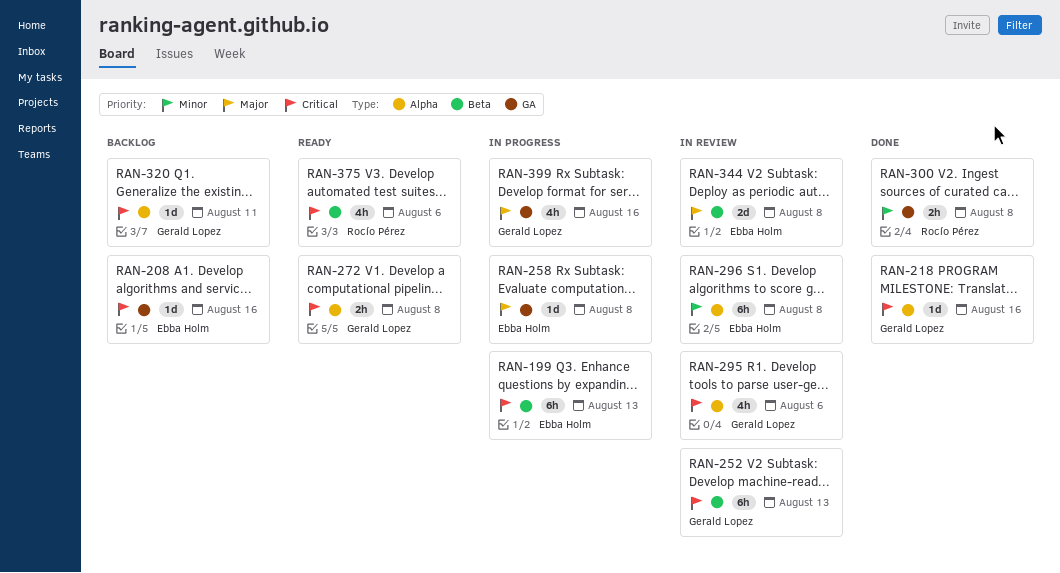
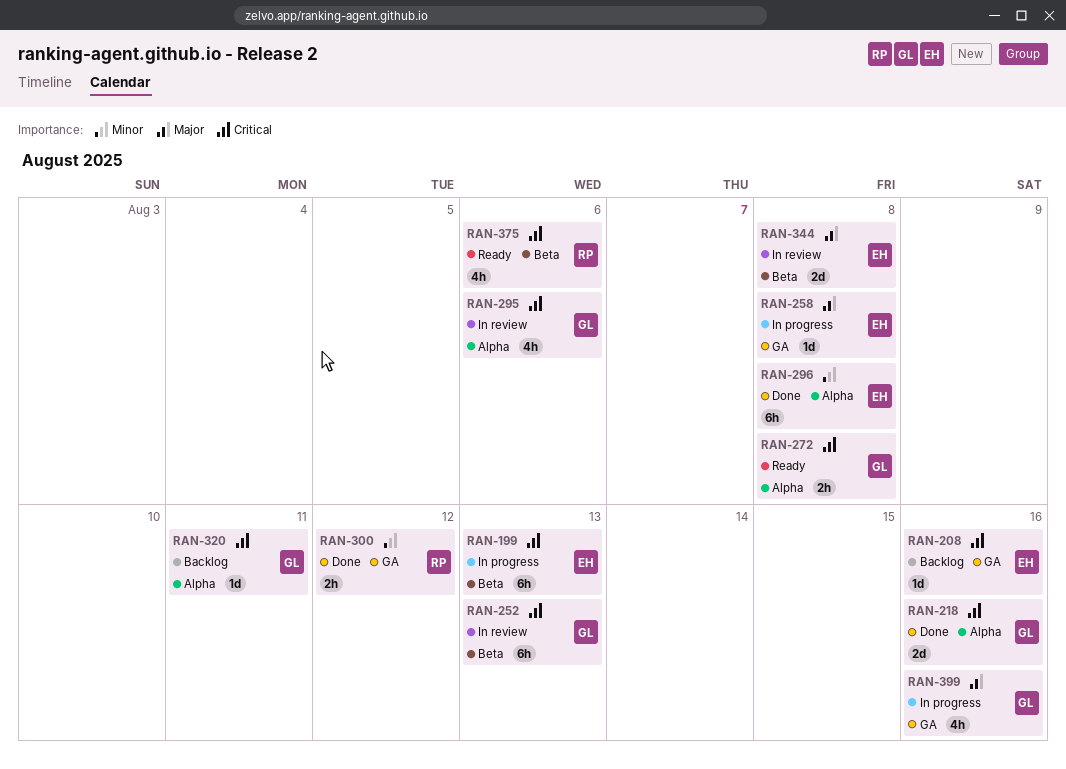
RAN-218, estimate: 1d -> 2d
RAN-296, status: In review -> Done
RAN-300, due: Aug 8 -> Aug 12

